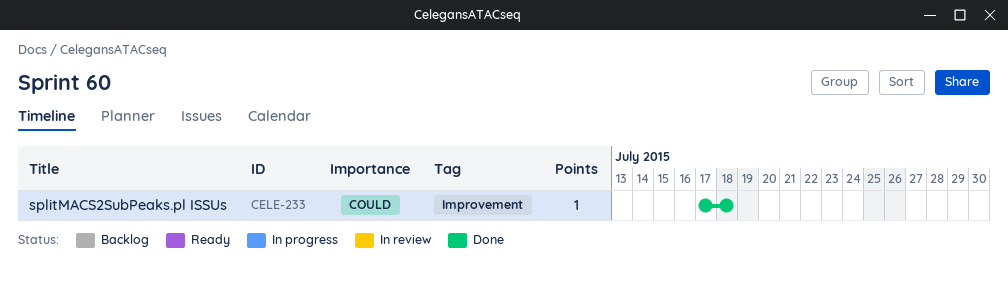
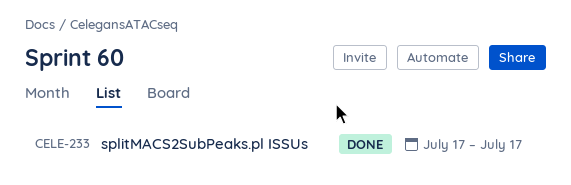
CELE-233, due: Jul 18 -> Jul 17

